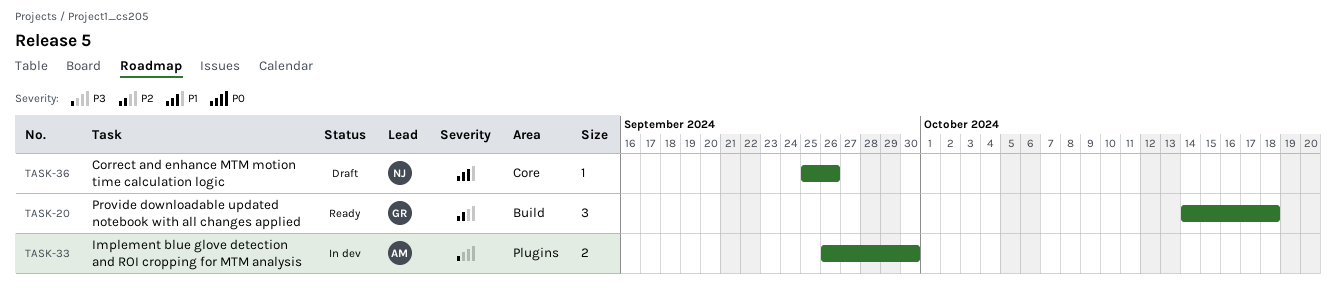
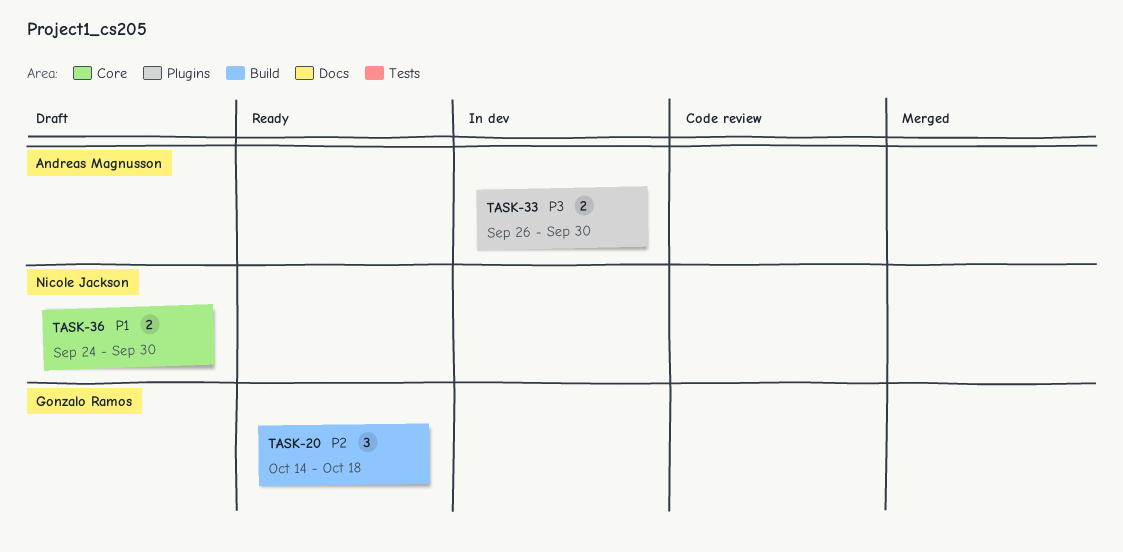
TASK-36, estimate: 1 -> 2
TASK-36, start: Sep 25 -> Sep 24
TASK-36, due: Sep 26 -> Sep 30

